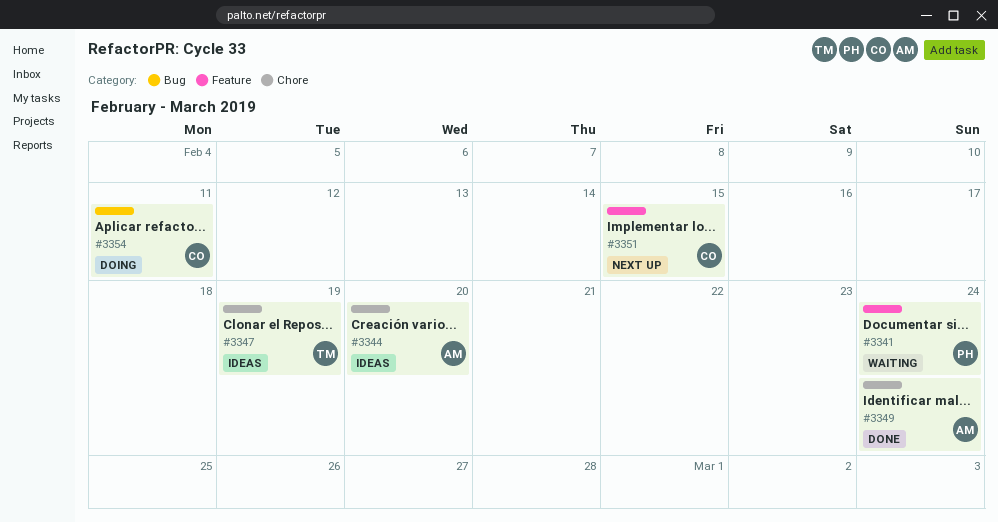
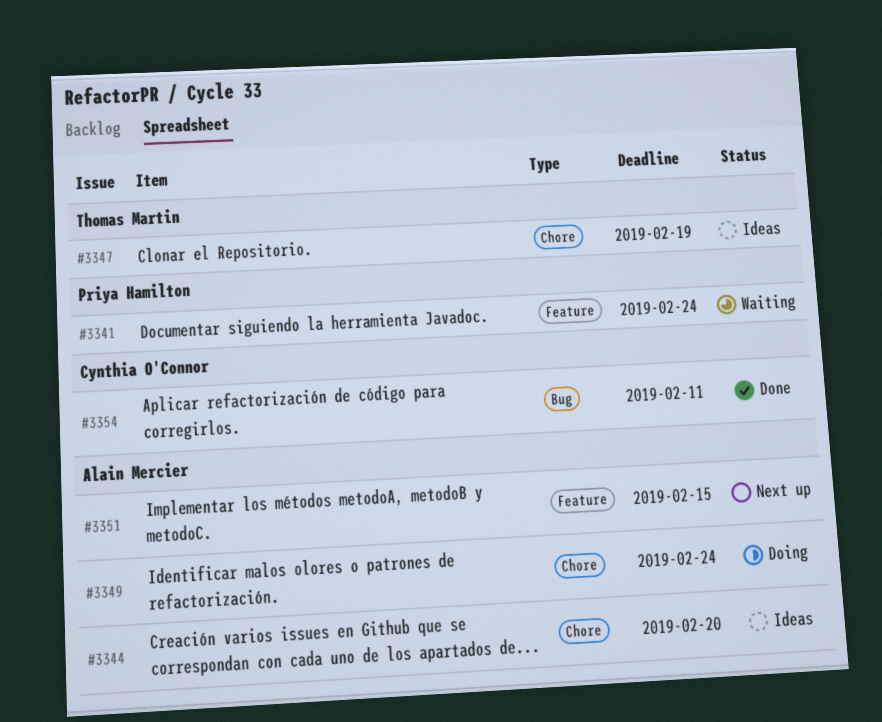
#3349, status: Done -> Doing
#3351, owner: Cynthia O'Connor -> Alain Mercier
#3354, status: Doing -> Done

